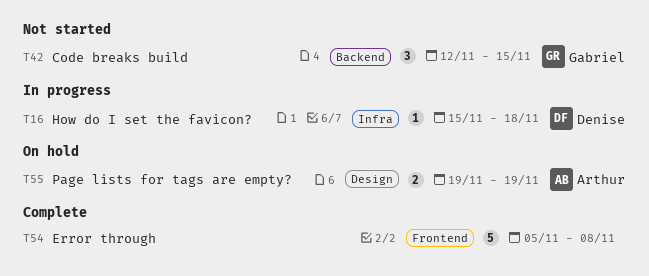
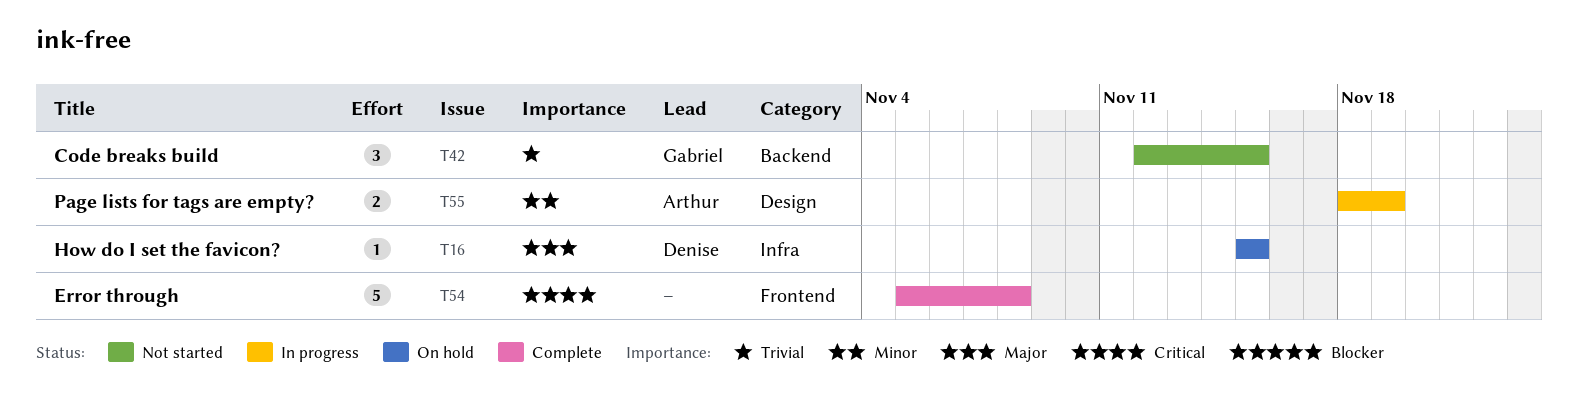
T16, status: In progress -> On hold
T16, due: Nov 18 -> Nov 15
T55, status: On hold -> In progress
T55, start: Nov 19 -> Nov 18

